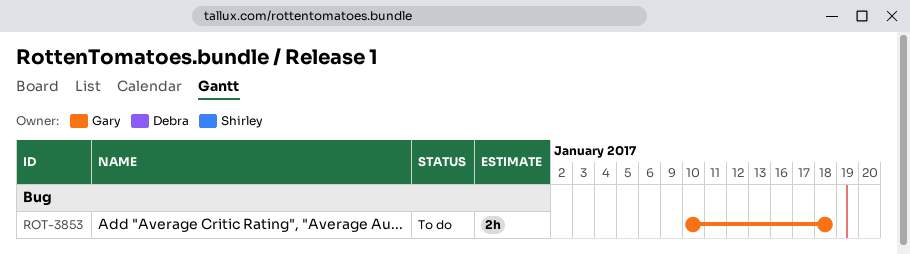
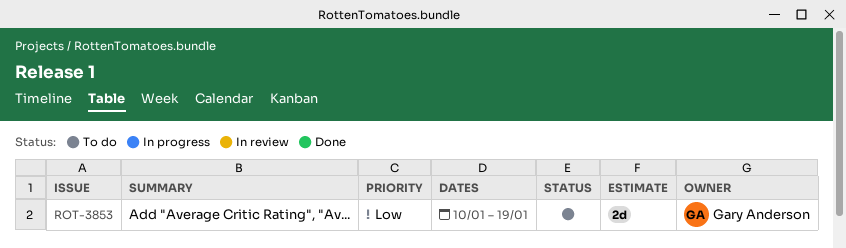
ROT-3853, estimate: 2h -> 2d
ROT-3853, due: Jan 18 -> Jan 19

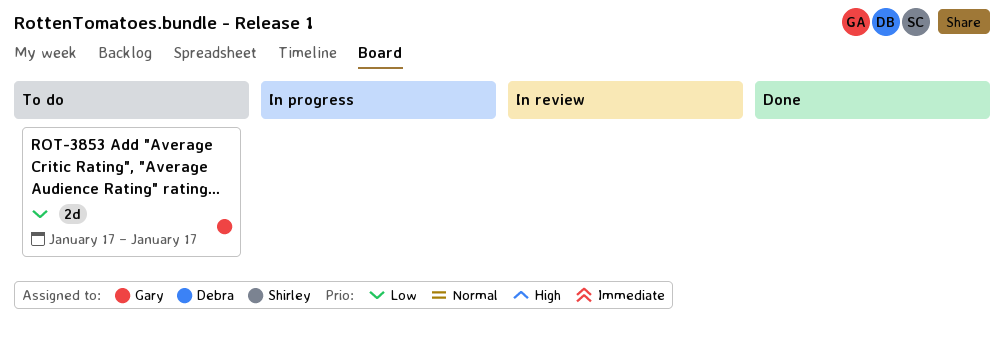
ROT-3853, start: Jan 10 -> Jan 17
ROT-3853, due: Jan 19 -> Jan 17

